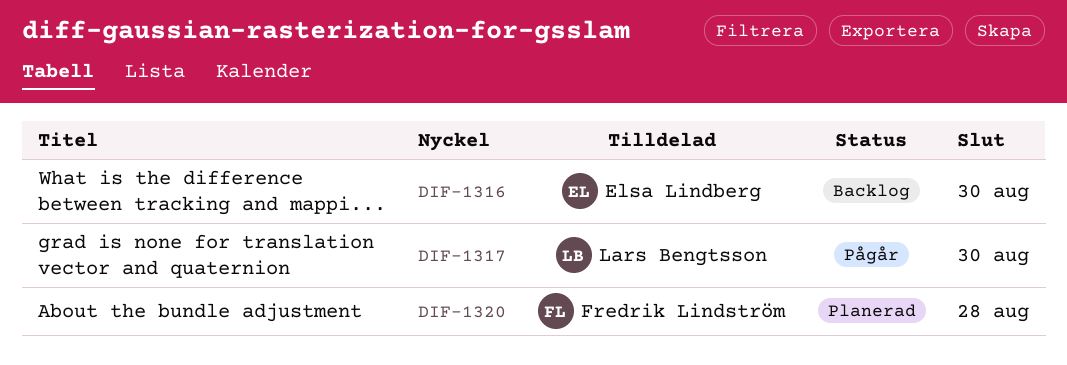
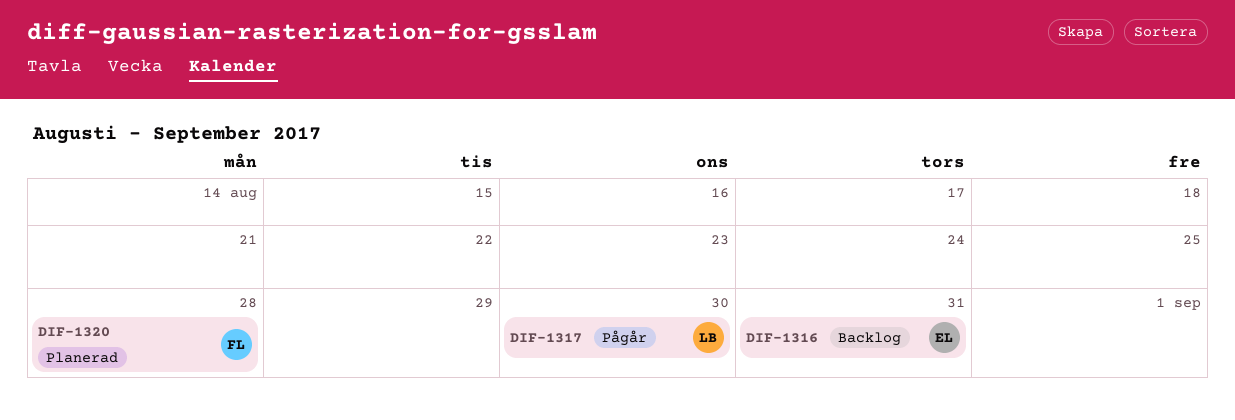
DIF-1316, due: Aug 30 -> Aug 31

